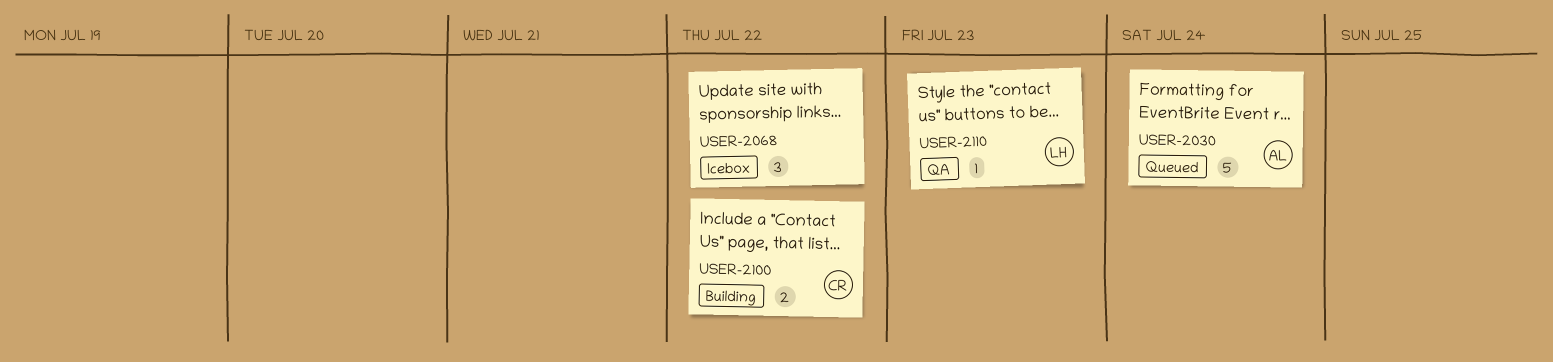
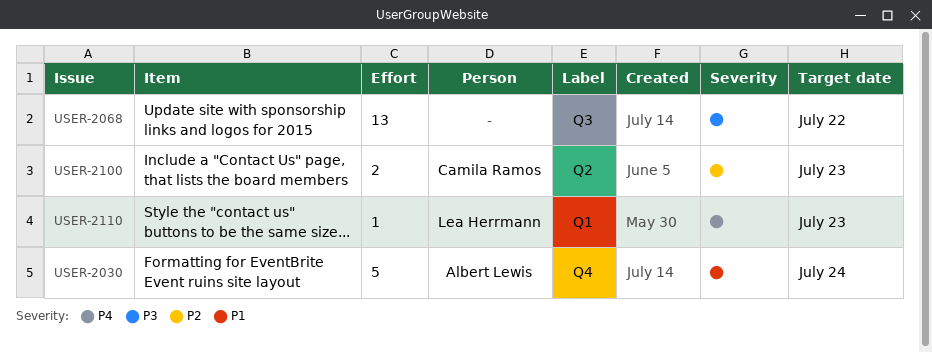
USER-2068, estimate: 3 -> 13
USER-2100, due: Jul 22 -> Jul 23

